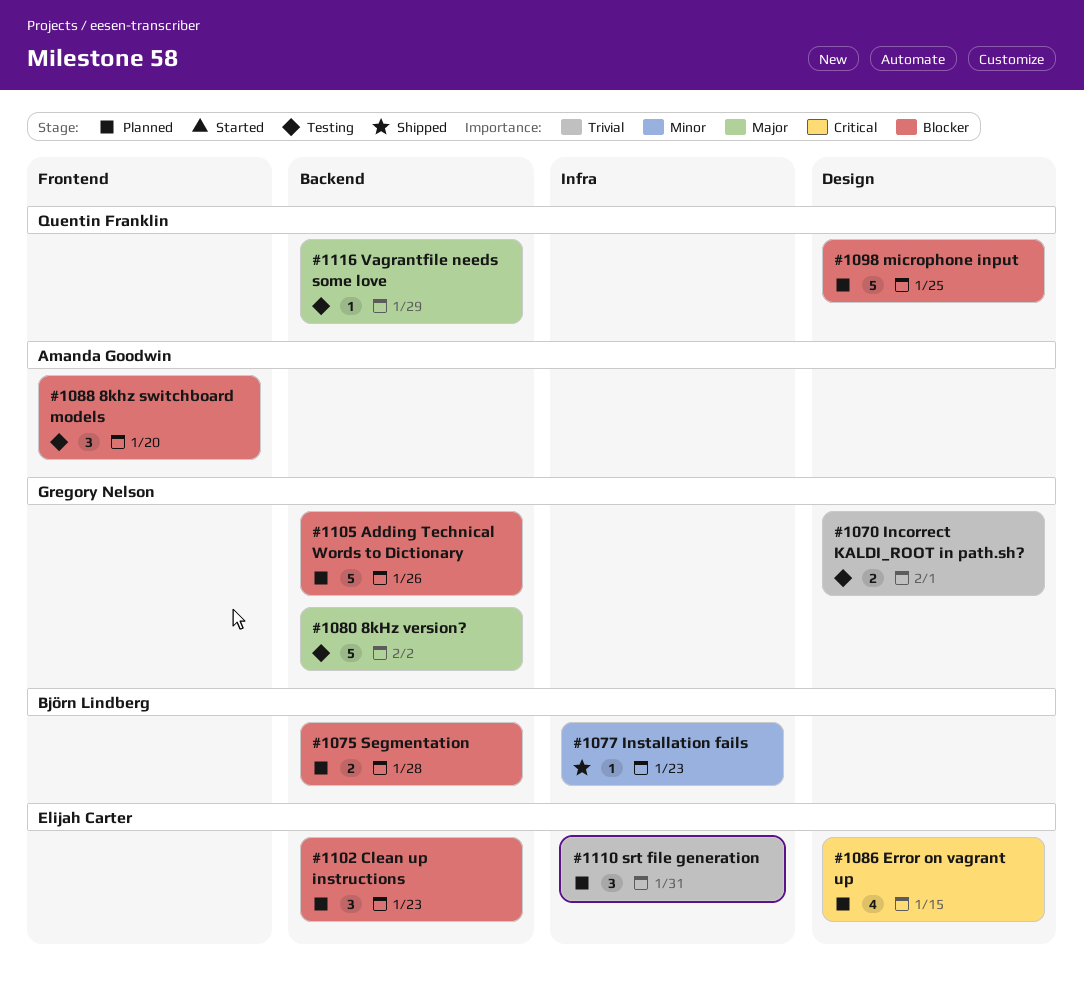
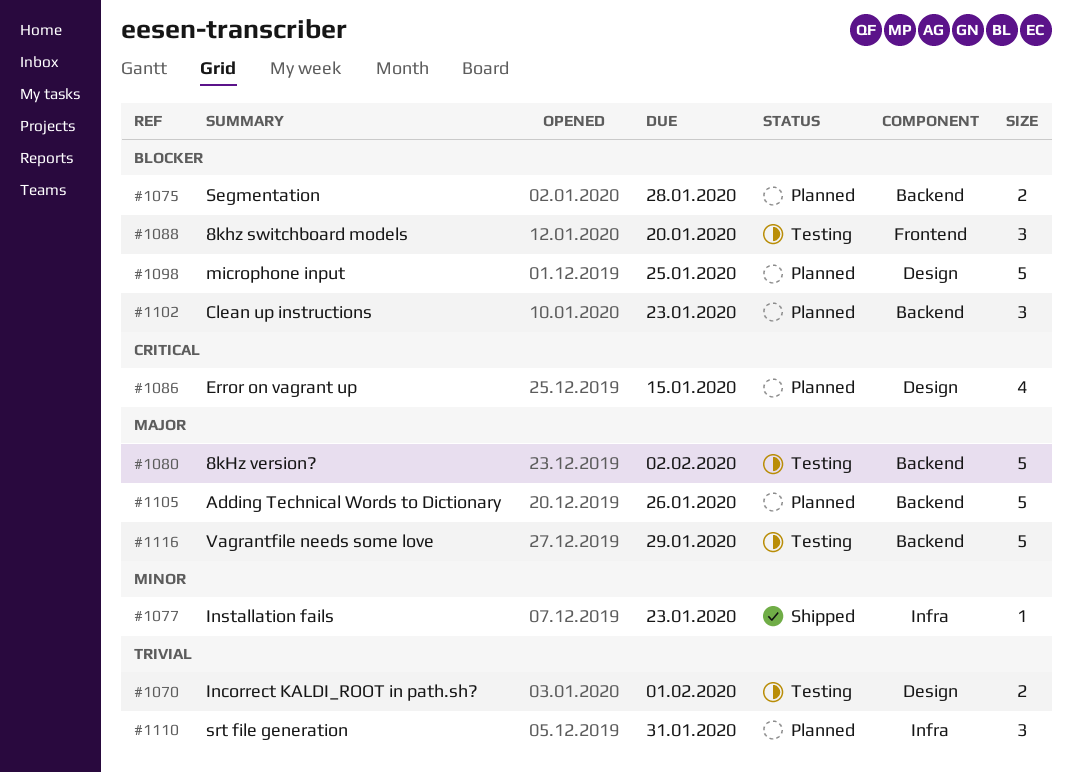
#1105, priority: Blocker -> Major
#1116, estimate: 1 -> 5

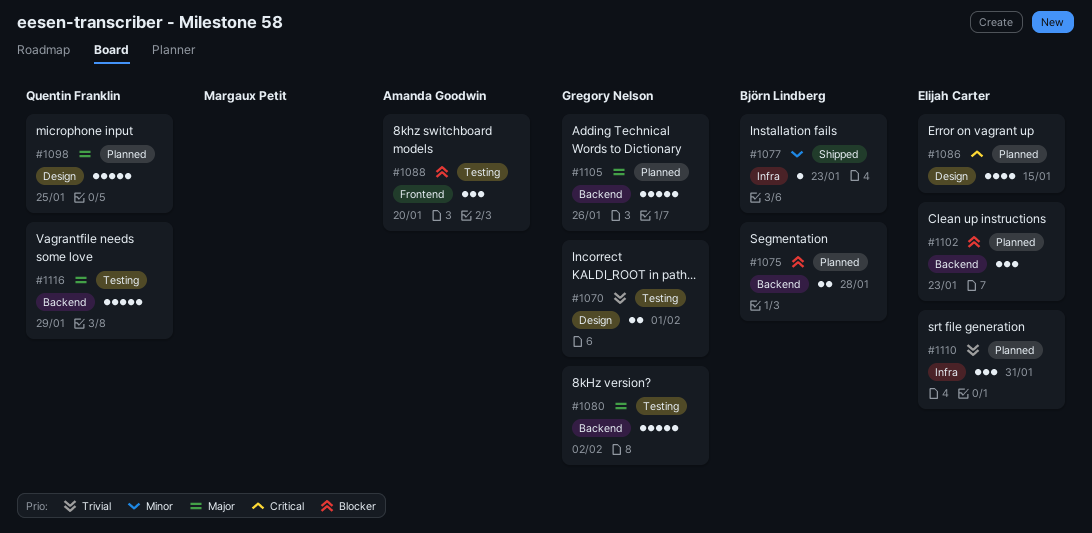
#1098, priority: Blocker -> Major

